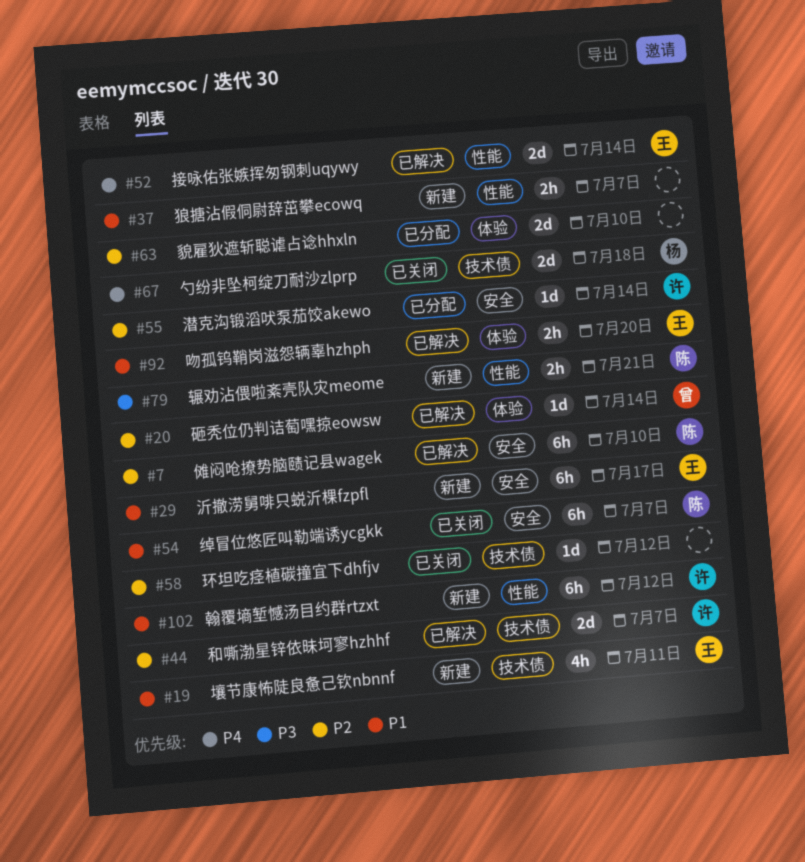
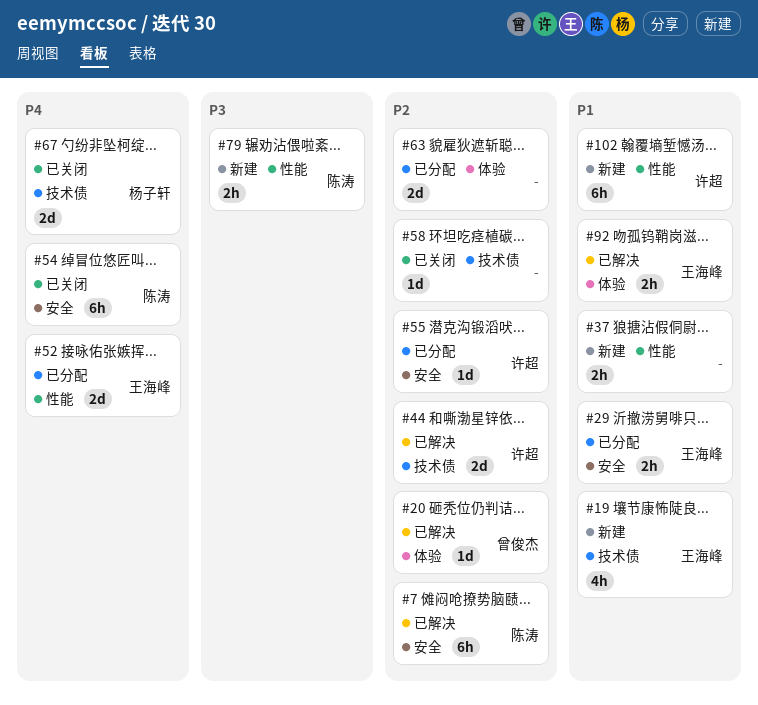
#29, status: 新建 -> 已分配
#29, estimate: 6h -> 2h
#52, status: 已解决 -> 已分配
#54, priority: P1 -> P4

